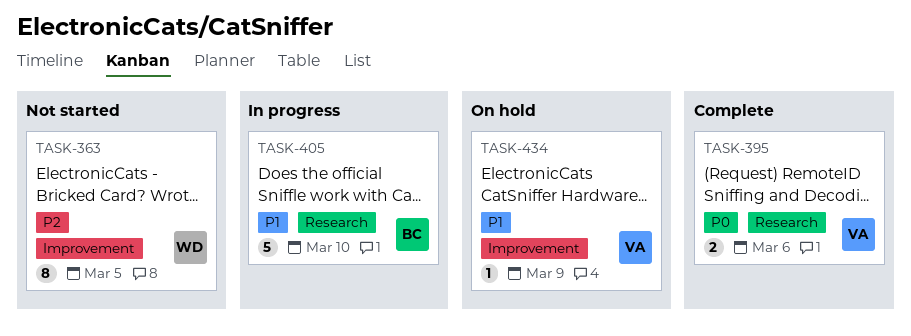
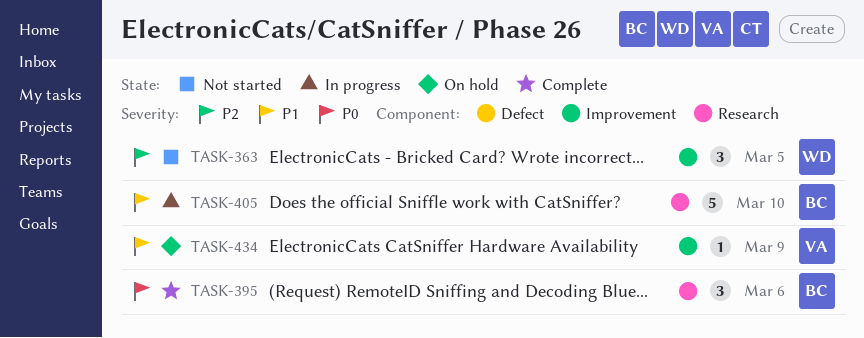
TASK-363, estimate: 8 -> 3
TASK-395, owner: VA -> BC
TASK-395, estimate: 2 -> 3

